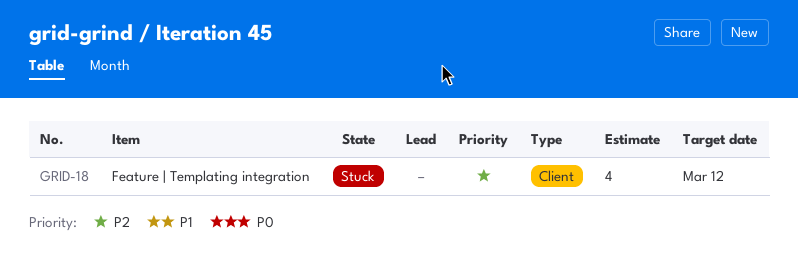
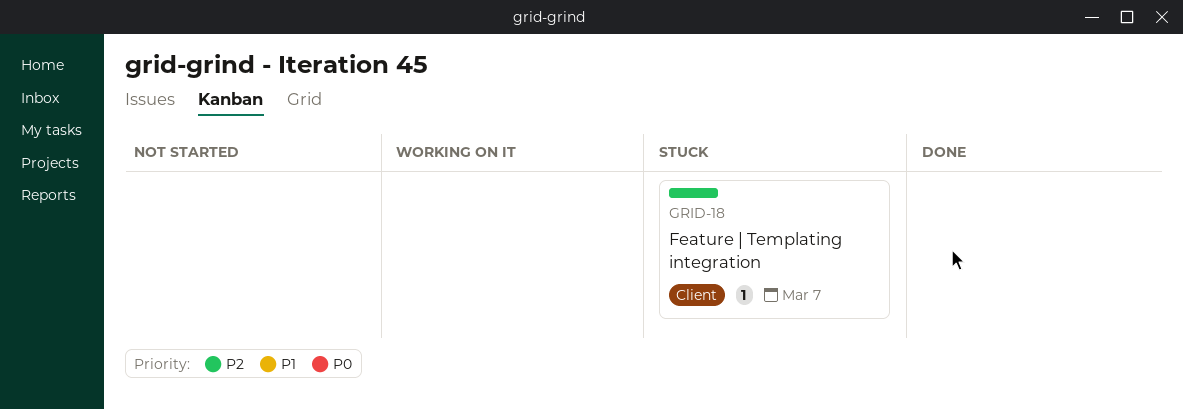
GRID-18, estimate: 4 -> 1
GRID-18, due: Mar 12 -> Mar 7

